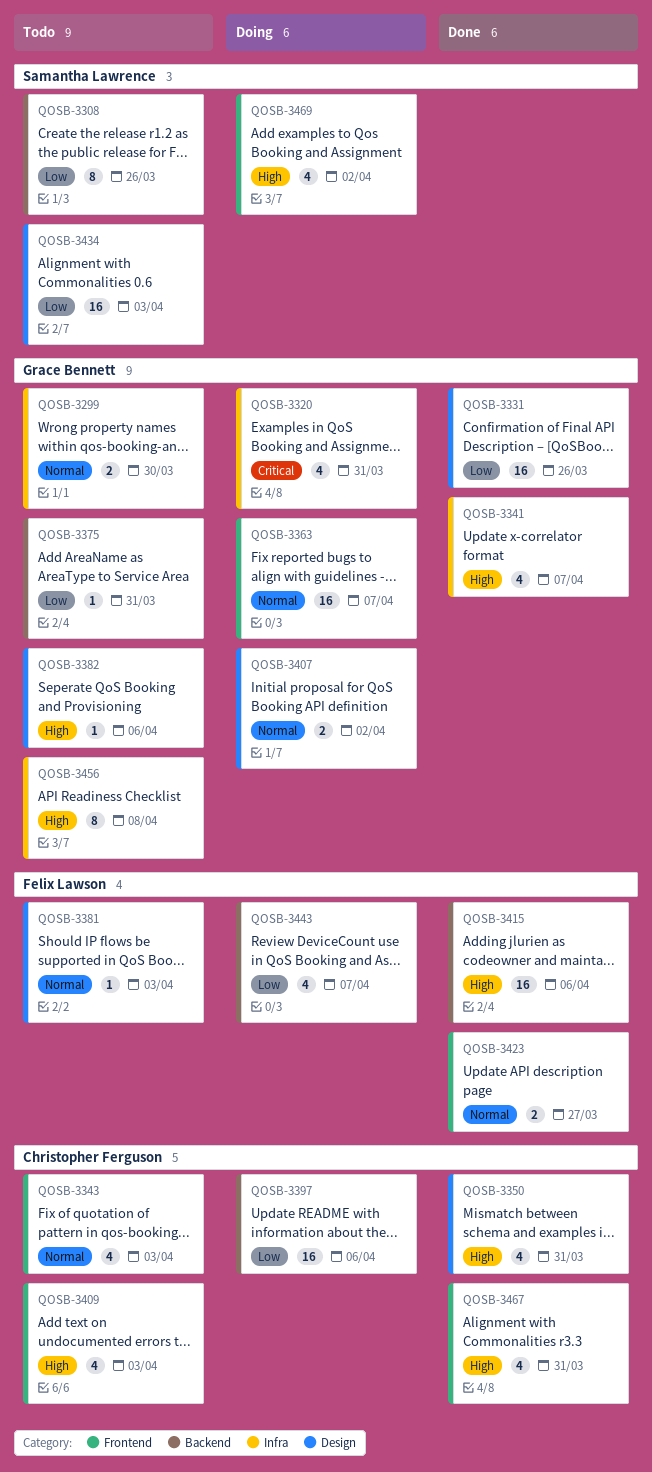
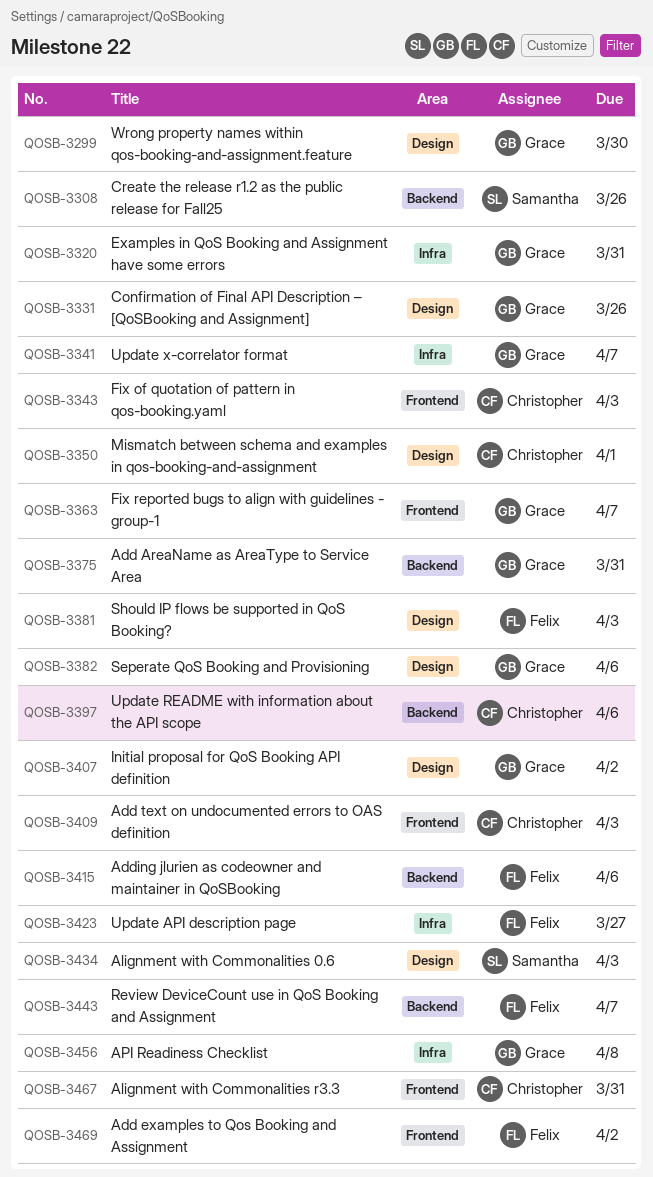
QOSB-3299, label: Infra -> Design
QOSB-3350, due: Mar 31 -> Apr 1
QOSB-3423, label: Frontend -> Infra
QOSB-3469, owner: Samantha Lawrence -> Felix Lawson

